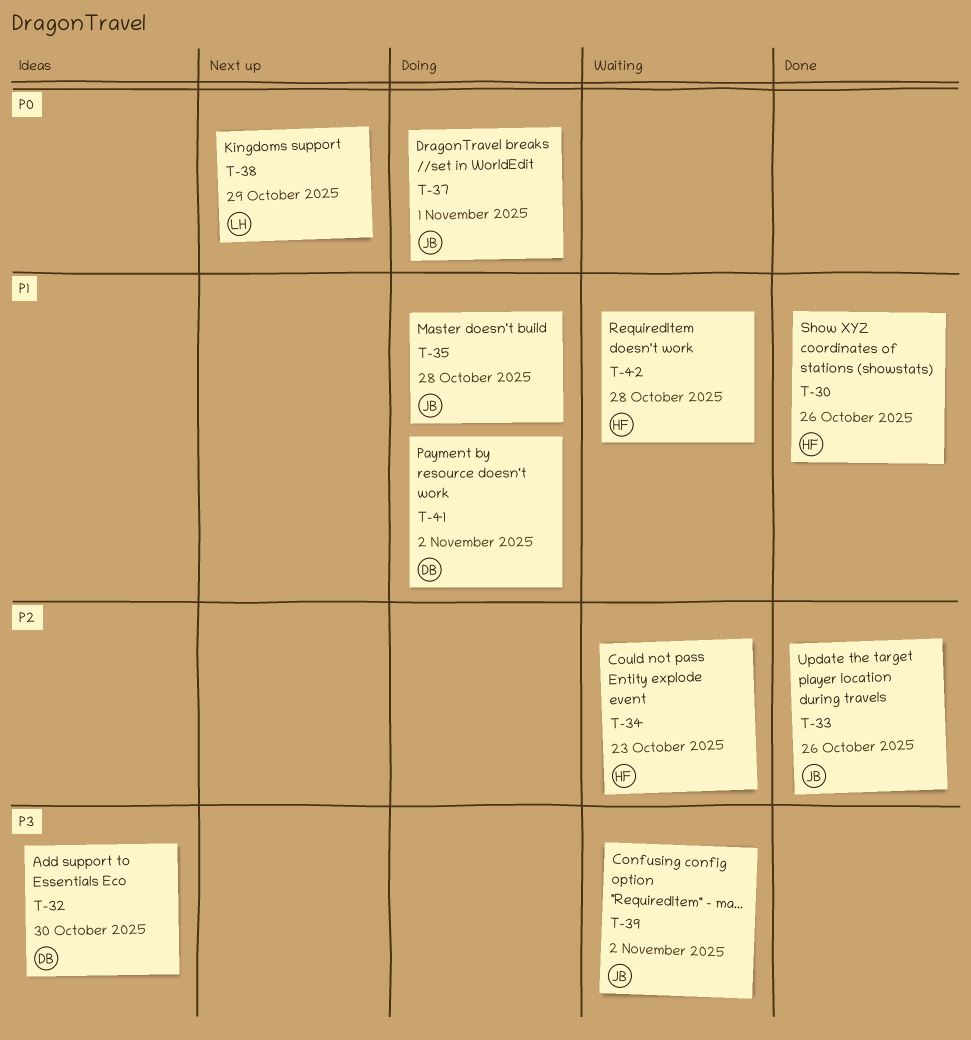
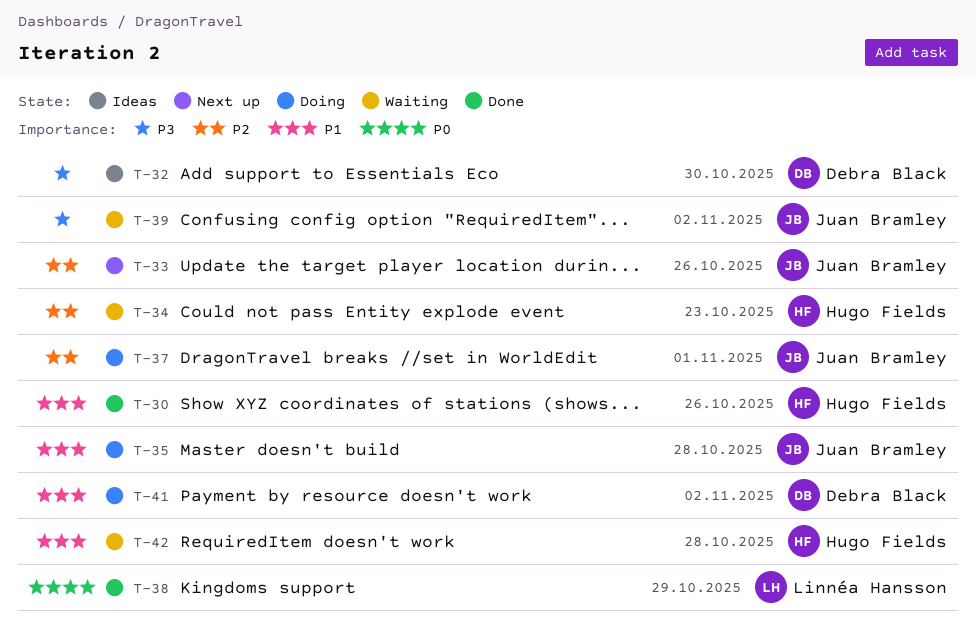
T-33, status: Done -> Next up
T-37, priority: P0 -> P2
T-38, status: Next up -> Done

